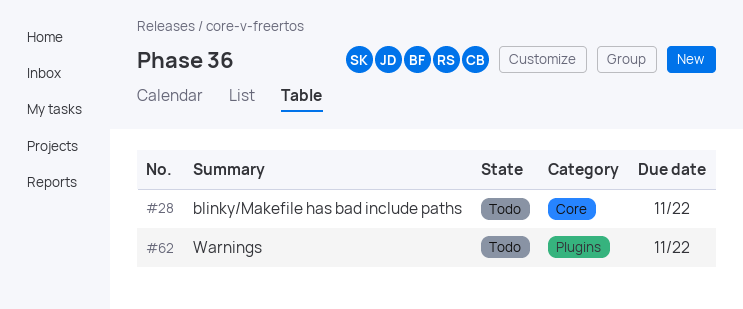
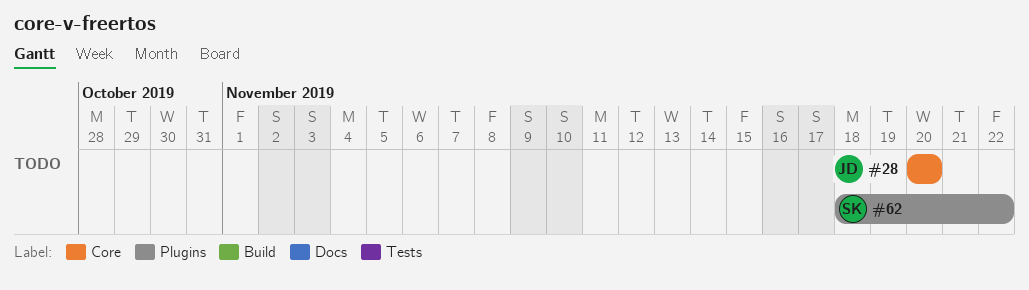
#28, due: Nov 22 -> Nov 20

